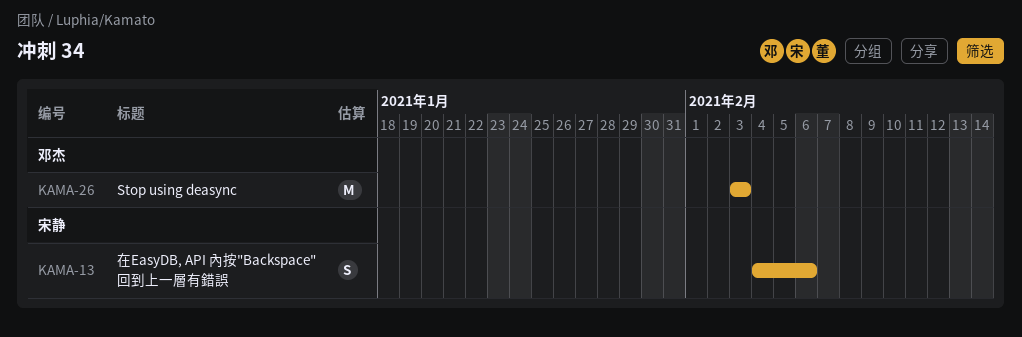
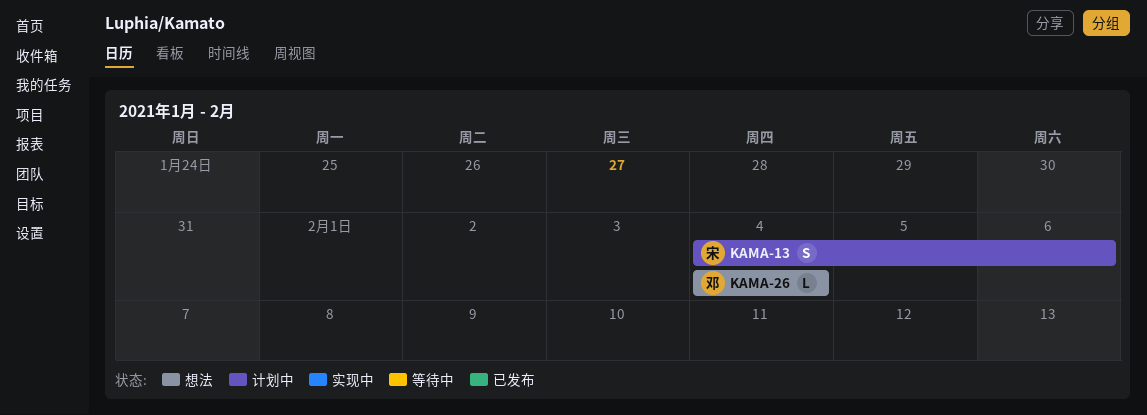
KAMA-26, estimate: M -> L
KAMA-26, start: Feb 3 -> Feb 4
KAMA-26, due: Feb 3 -> Feb 4

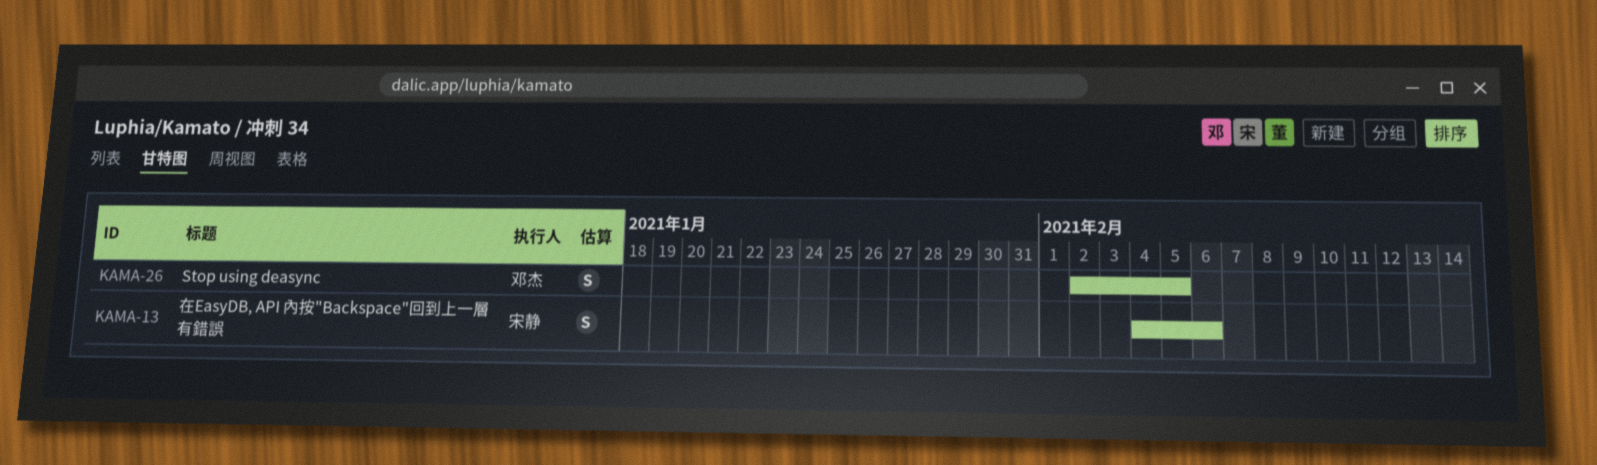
KAMA-26, estimate: L -> S
KAMA-26, start: Feb 4 -> Feb 2
KAMA-26, due: Feb 4 -> Feb 5

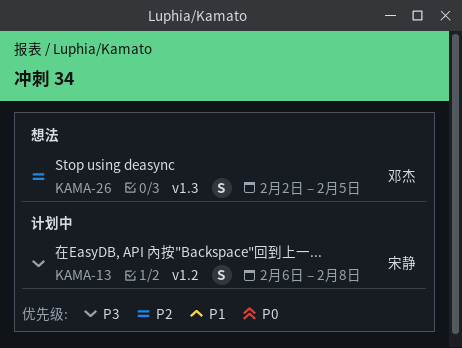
KAMA-13, start: Feb 4 -> Feb 6
KAMA-13, due: Feb 6 -> Feb 8

